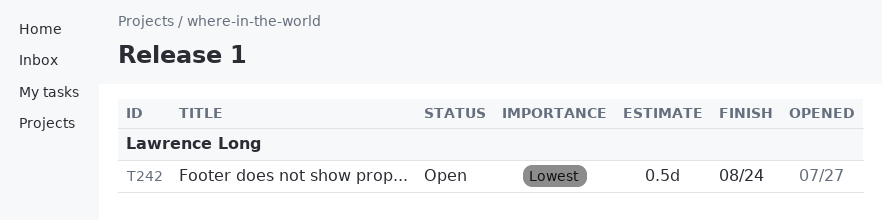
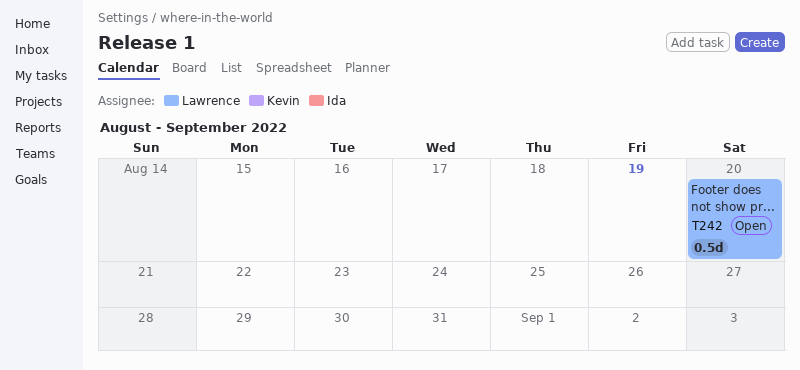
T242, due: Aug 24 -> Aug 20

